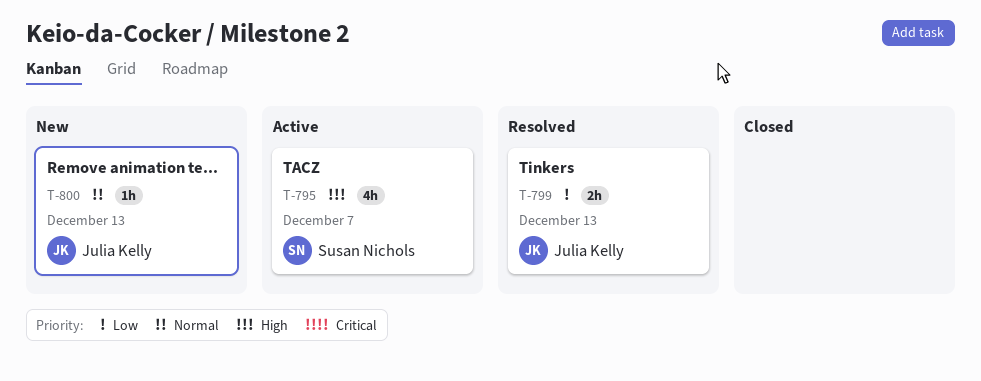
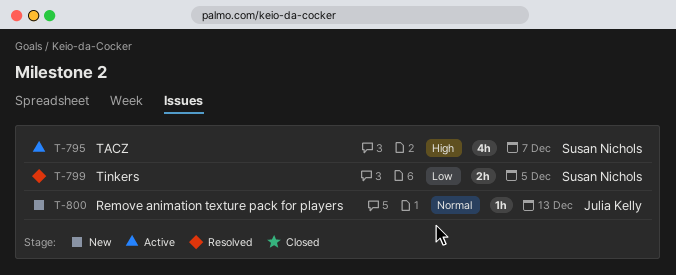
T-799, owner: Julia Kelly -> Susan Nichols
T-799, due: Dec 13 -> Dec 5

